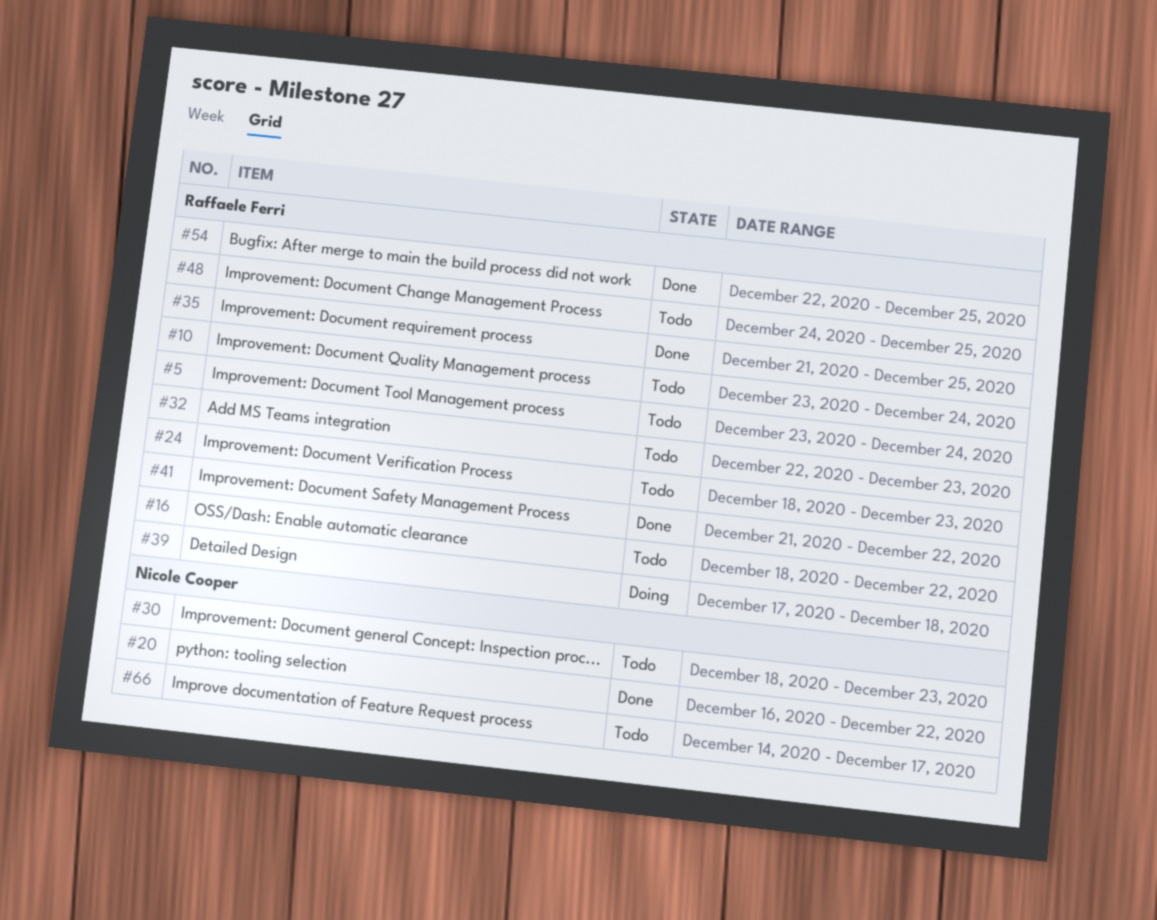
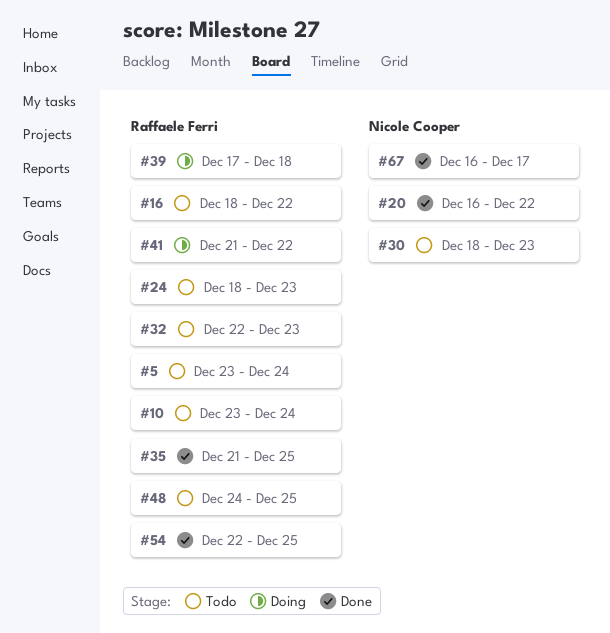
#41, status: Done -> Doing
#66: present -> none
#67: none -> present

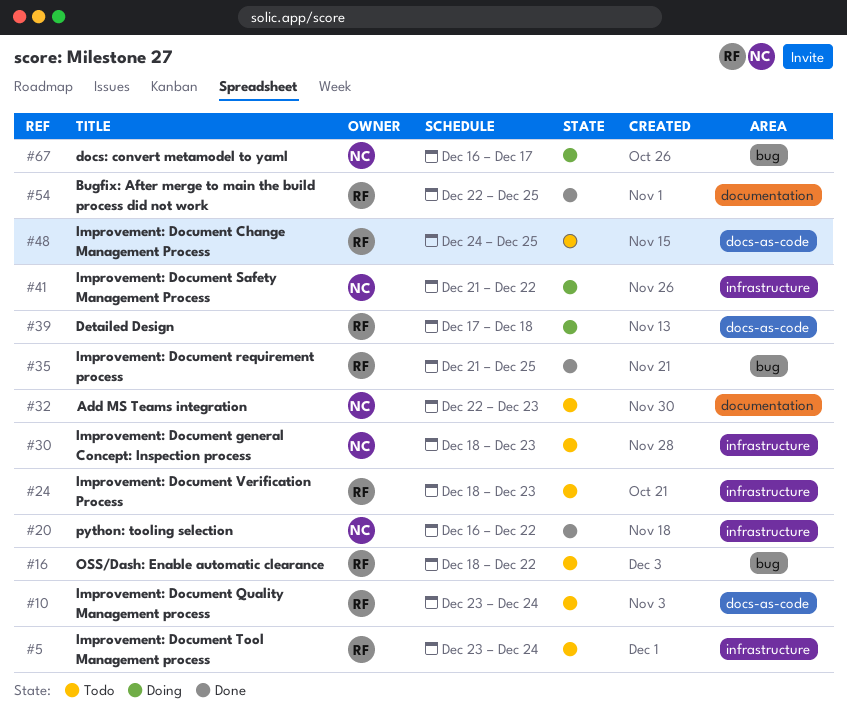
#32, owner: Raffaele Ferri -> Nicole Cooper
#41, owner: Raffaele Ferri -> Nicole Cooper
#67, status: Done -> Doing

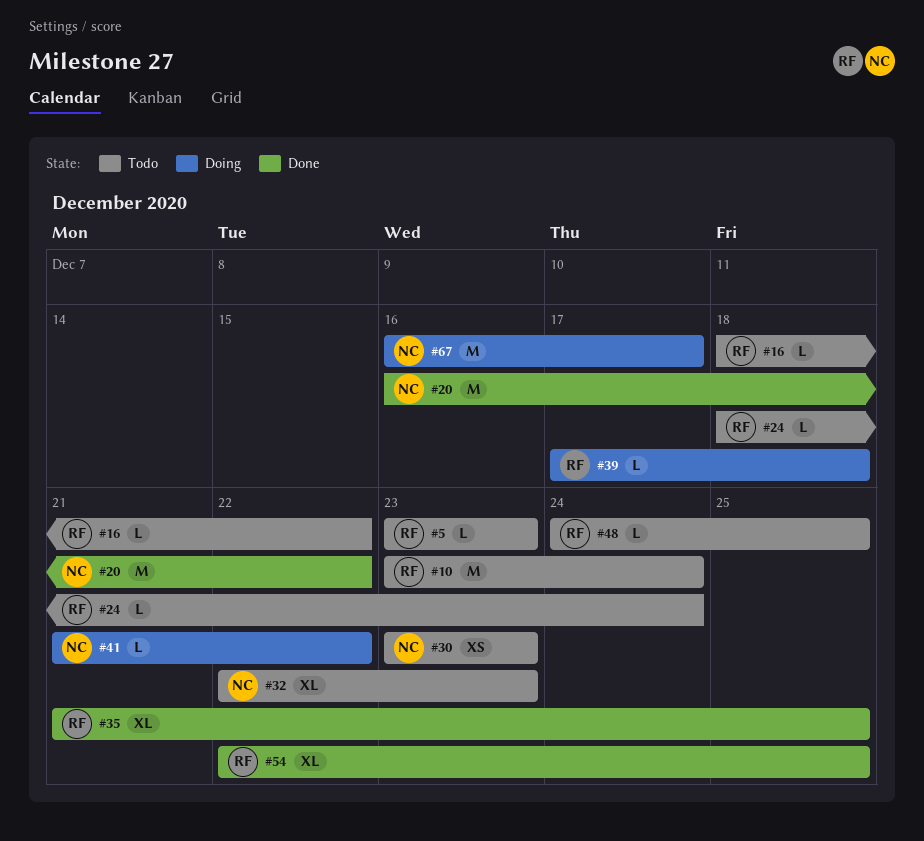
#5, due: Dec 24 -> Dec 23
#24, due: Dec 23 -> Dec 24
#30, start: Dec 18 -> Dec 23

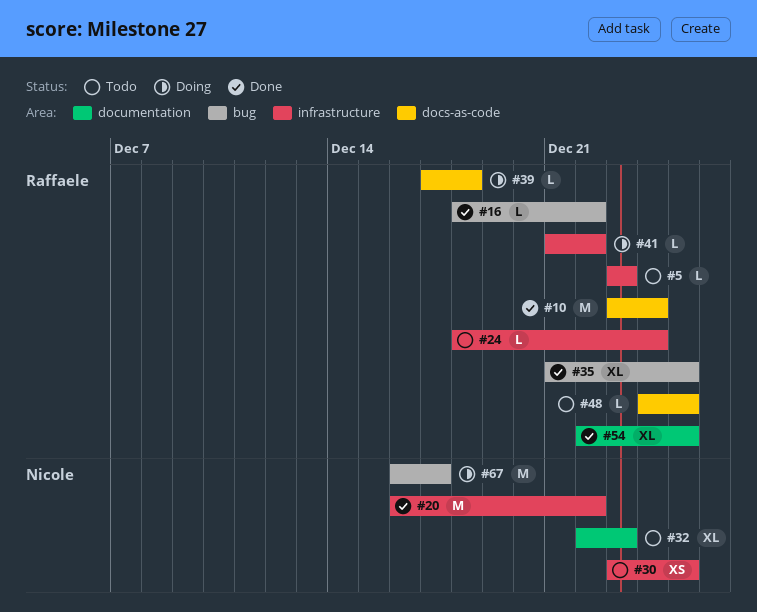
#10, status: Todo -> Done
#16, status: Todo -> Done
#30, due: Dec 23 -> Dec 25
#41, owner: Nicole -> Raffaele

